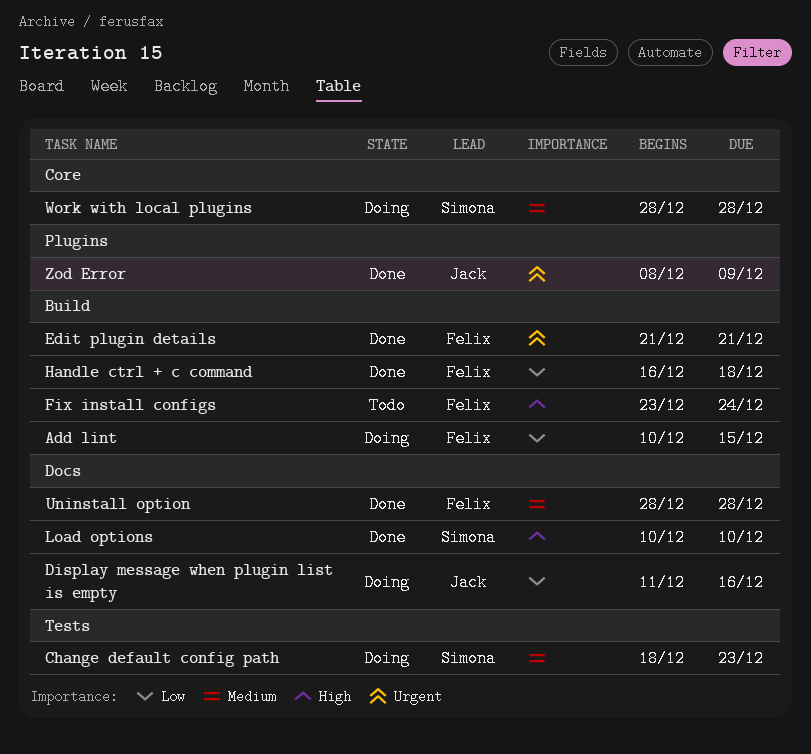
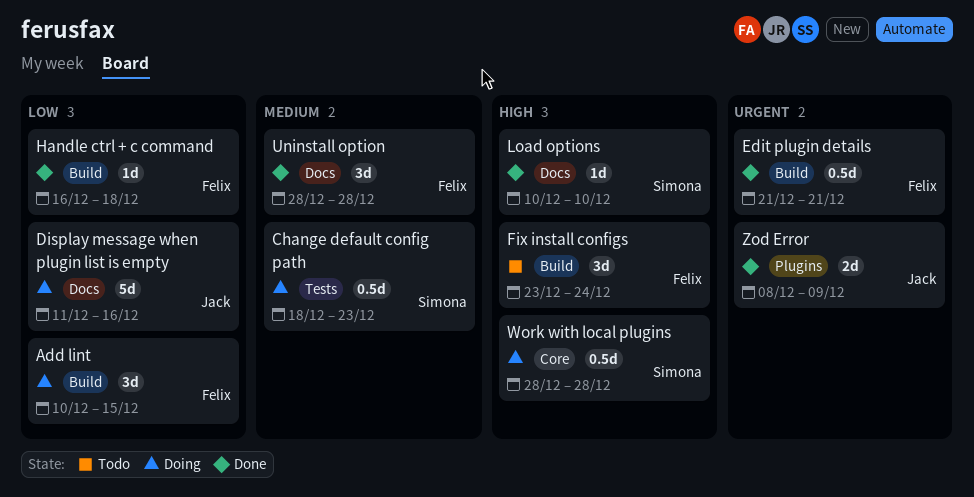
Work with local plugins, priority: Medium -> High

